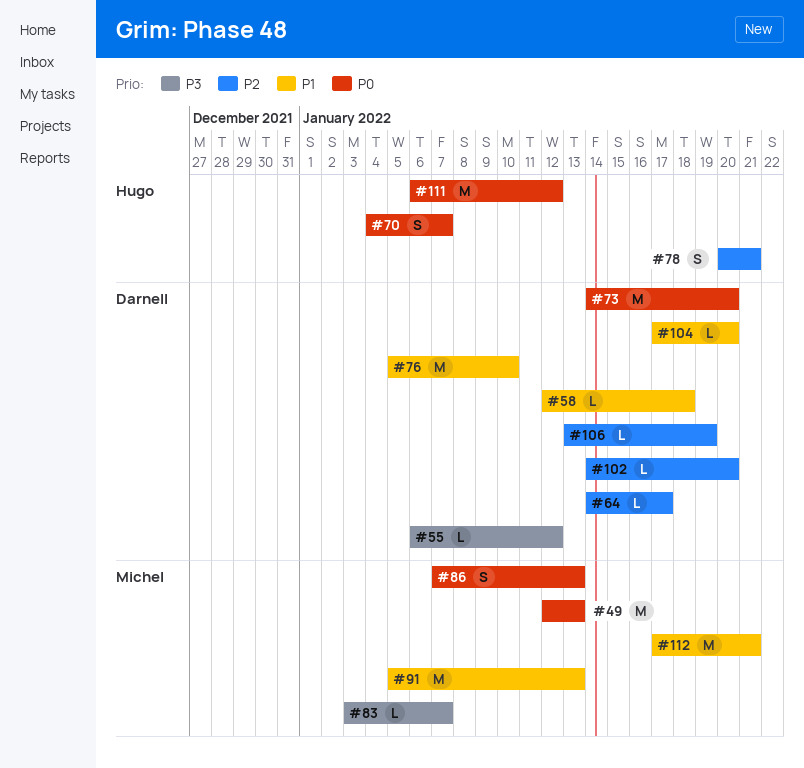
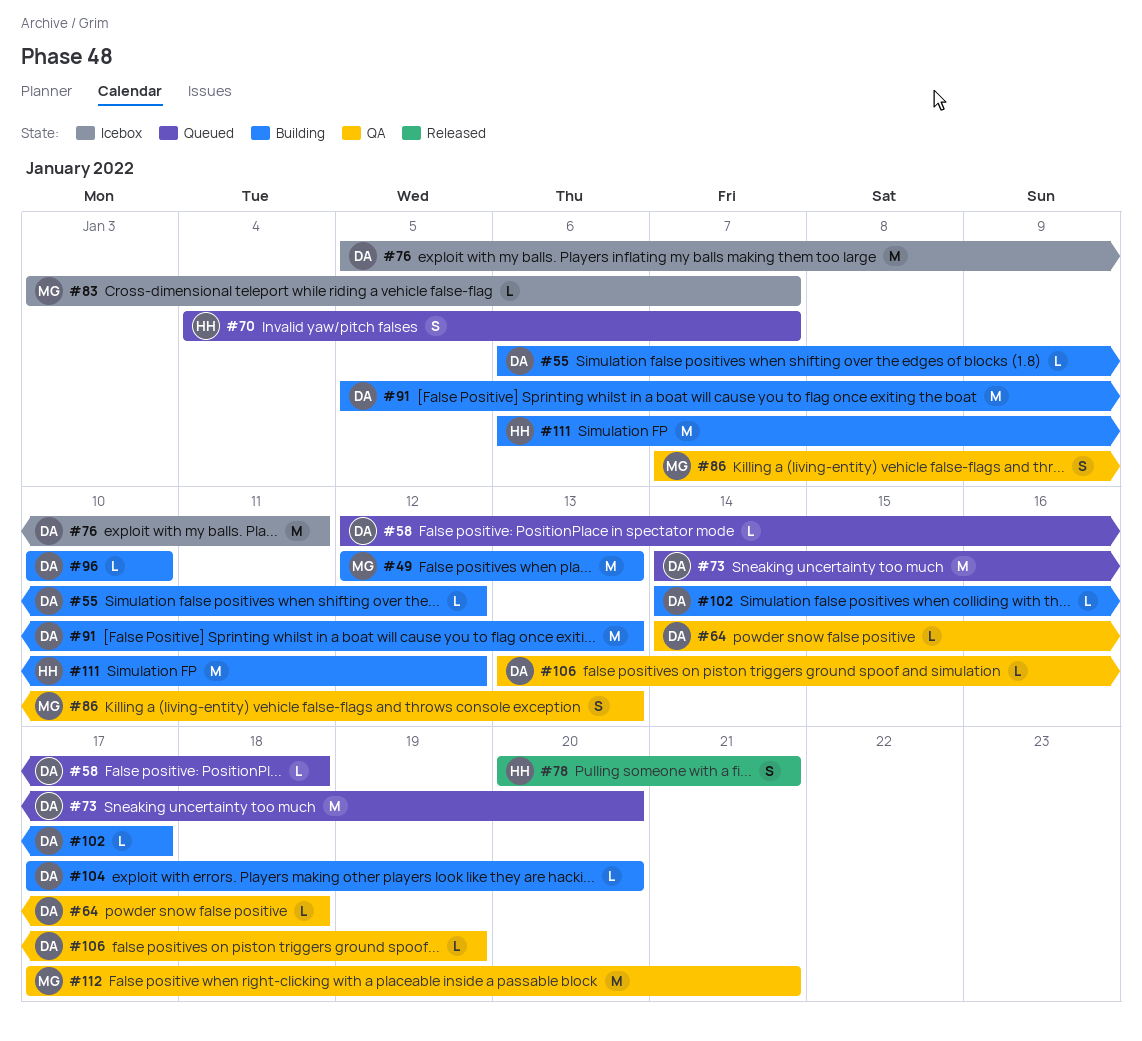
#64, due: Jan 17 -> Jan 18
#76, due: Jan 10 -> Jan 11
#91, owner: Michel -> Darnell
#96: none -> present
#102, due: Jan 20 -> Jan 17

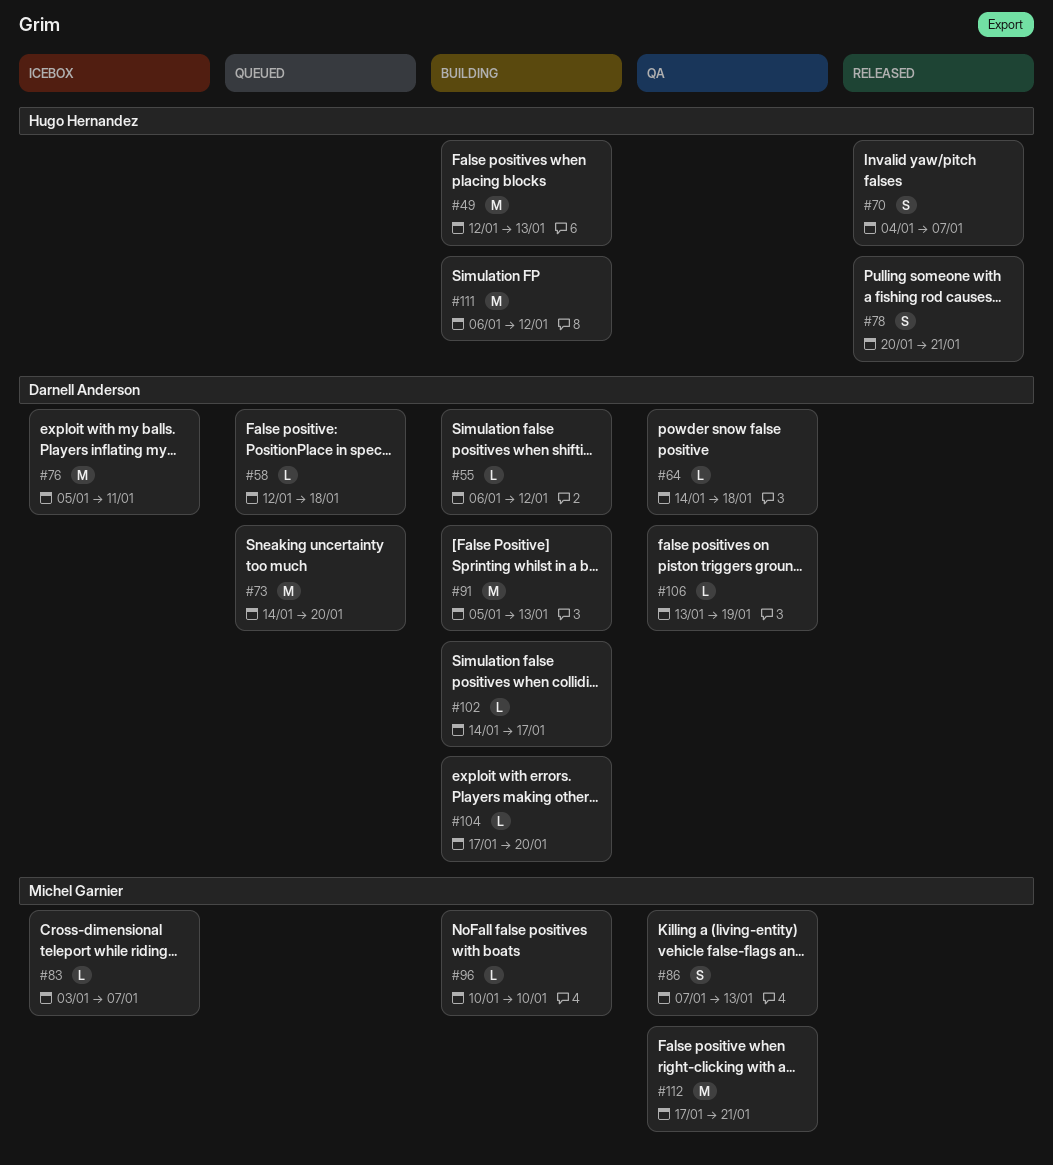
#49, owner: Michel Garnier -> Hugo Hernandez
#70, status: Queued -> Released
#96, owner: Darnell Anderson -> Michel Garnier

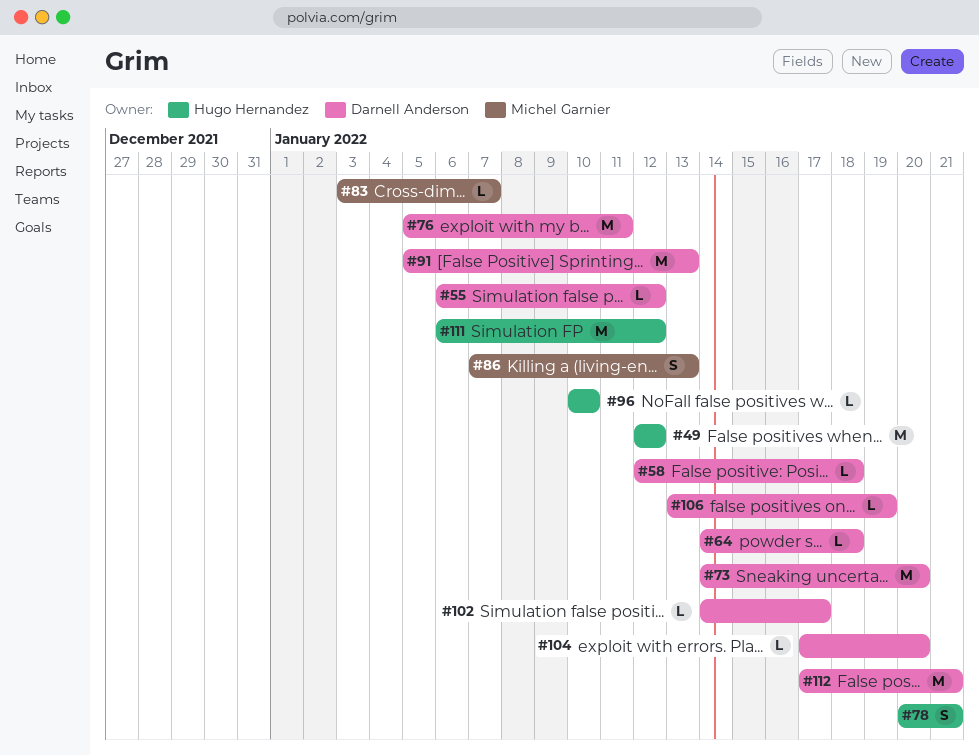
#49, due: Jan 13 -> Jan 12
#70: present -> none
#96, owner: Michel Garnier -> Hugo Hernandez
#112, owner: Michel Garnier -> Darnell Anderson

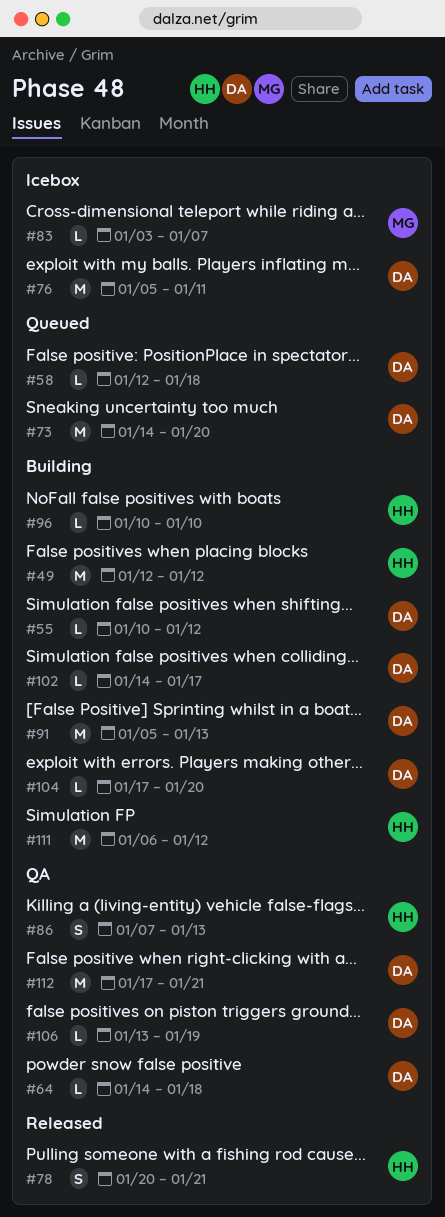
#55, start: Jan 6 -> Jan 10
#86, owner: Michel Garnier -> Hugo Hernandez

